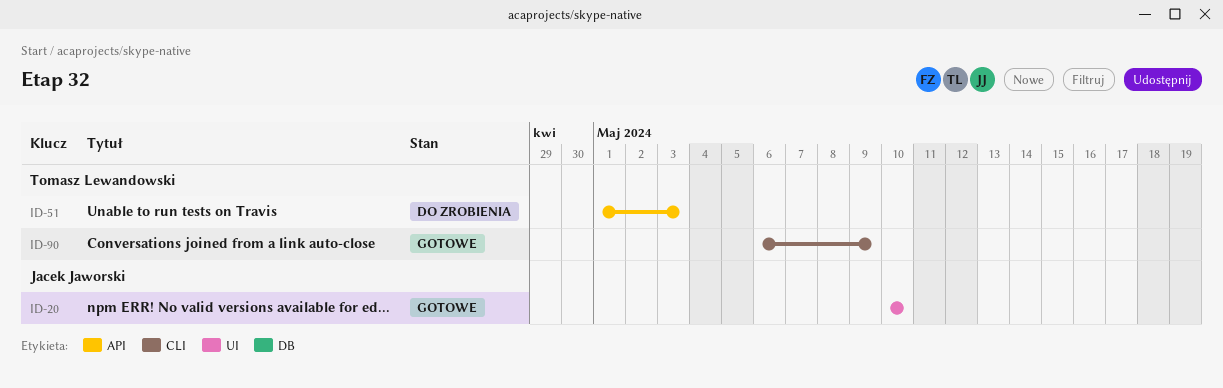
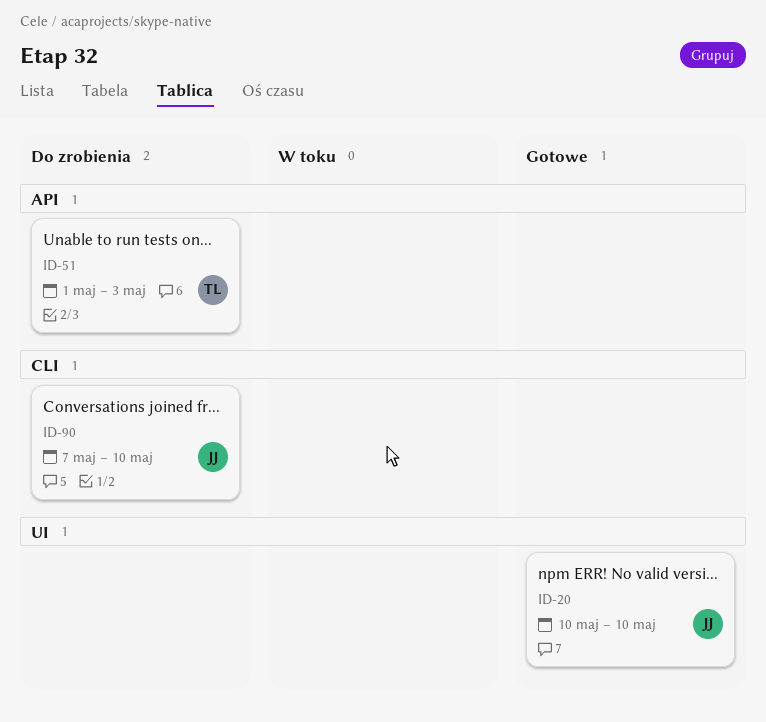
ID-90, status: Gotowe -> Do zrobienia
ID-90, owner: Tomasz Lewandowski -> Jacek Jaworski
ID-90, start: May 6 -> May 7
ID-90, due: May 9 -> May 10

